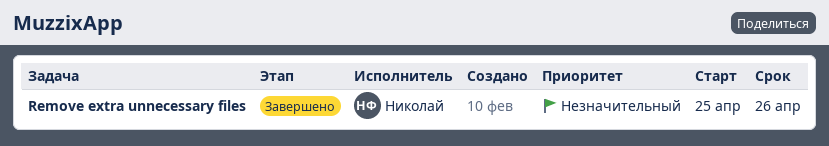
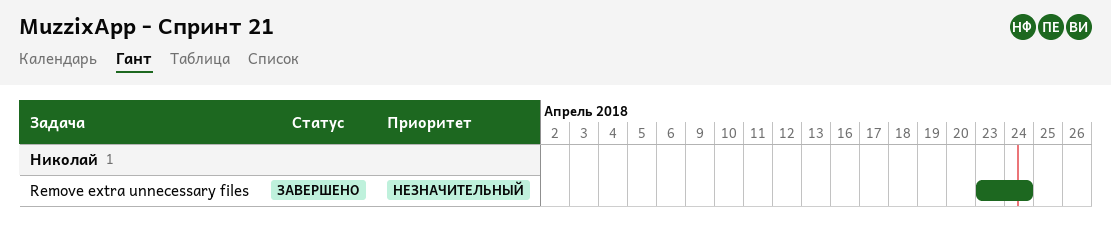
Remove extra unnecessary files, start: Apr 25 -> Apr 23
Remove extra unnecessary files, due: Apr 26 -> Apr 24

